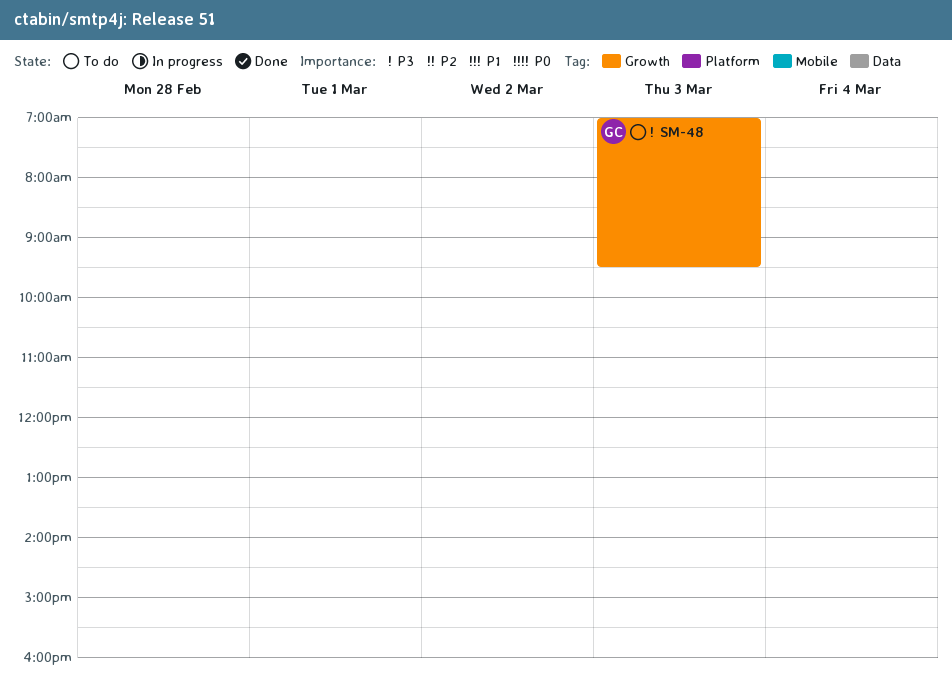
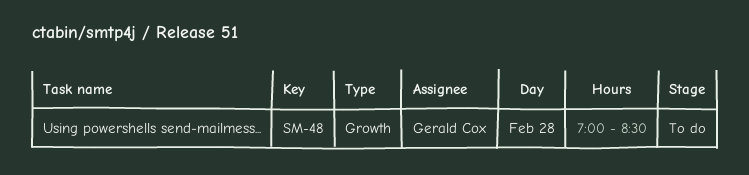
SM-48, day: Mar 3 -> Feb 28
SM-48, ends: 09:30 -> 08:30

